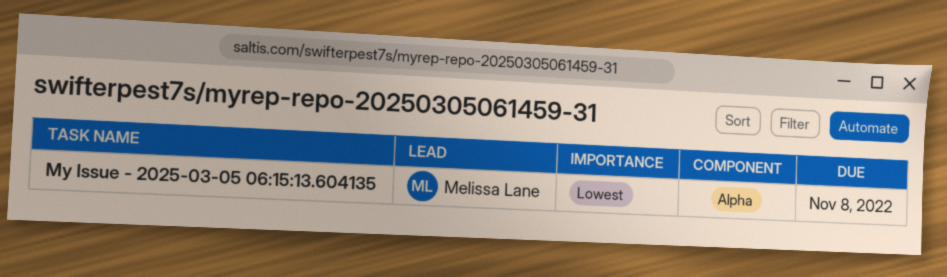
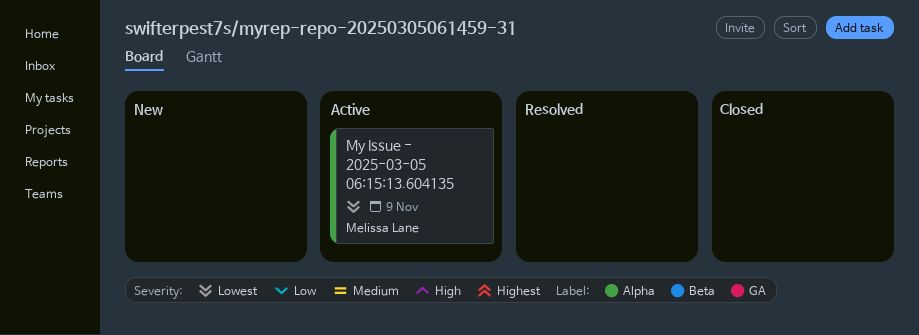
My Issue - 2025-03-05 06:15:13.604135, due: Nov 8 -> Nov 9

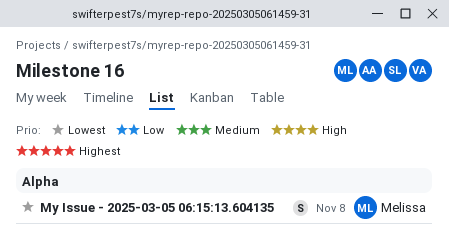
My Issue - 2025-03-05 06:15:13.604135, due: Nov 9 -> Nov 8

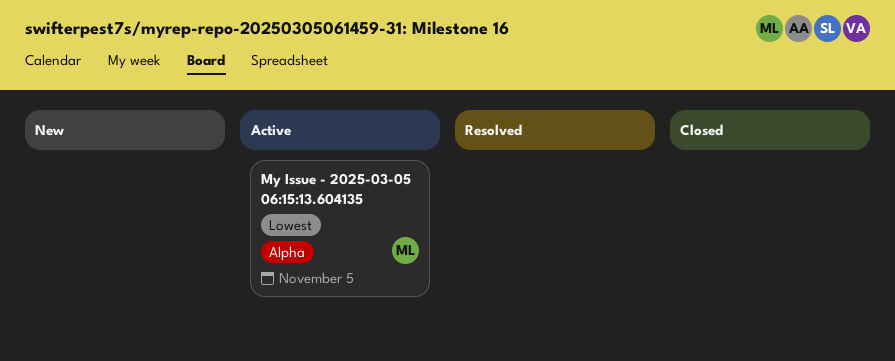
My Issue - 2025-03-05 06:15:13.604135, due: Nov 8 -> Nov 5

